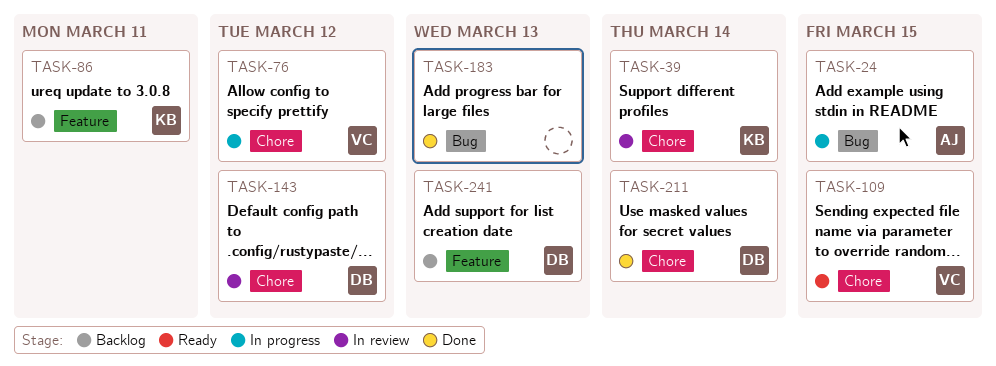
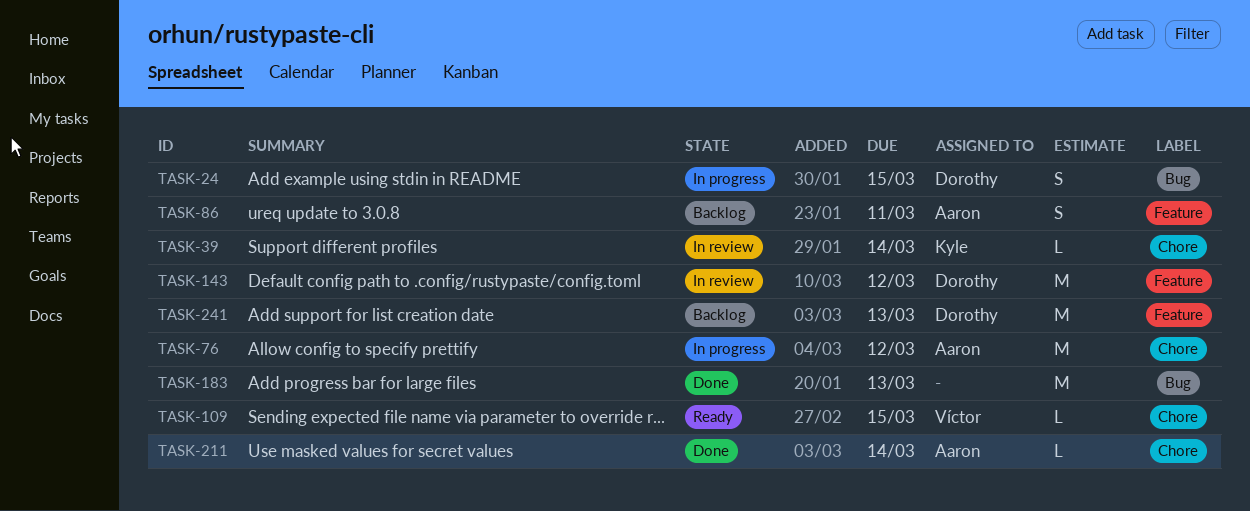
TASK-24, owner: Aaron -> Dorothy
TASK-76, owner: Víctor -> Aaron
TASK-86, owner: Kyle -> Aaron
TASK-143, label: Chore -> Feature
TASK-211, owner: Dorothy -> Aaron

